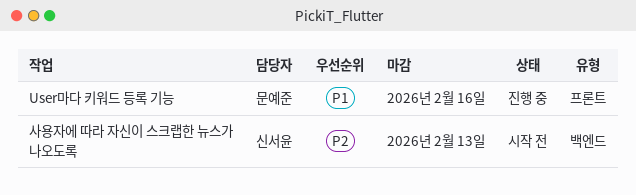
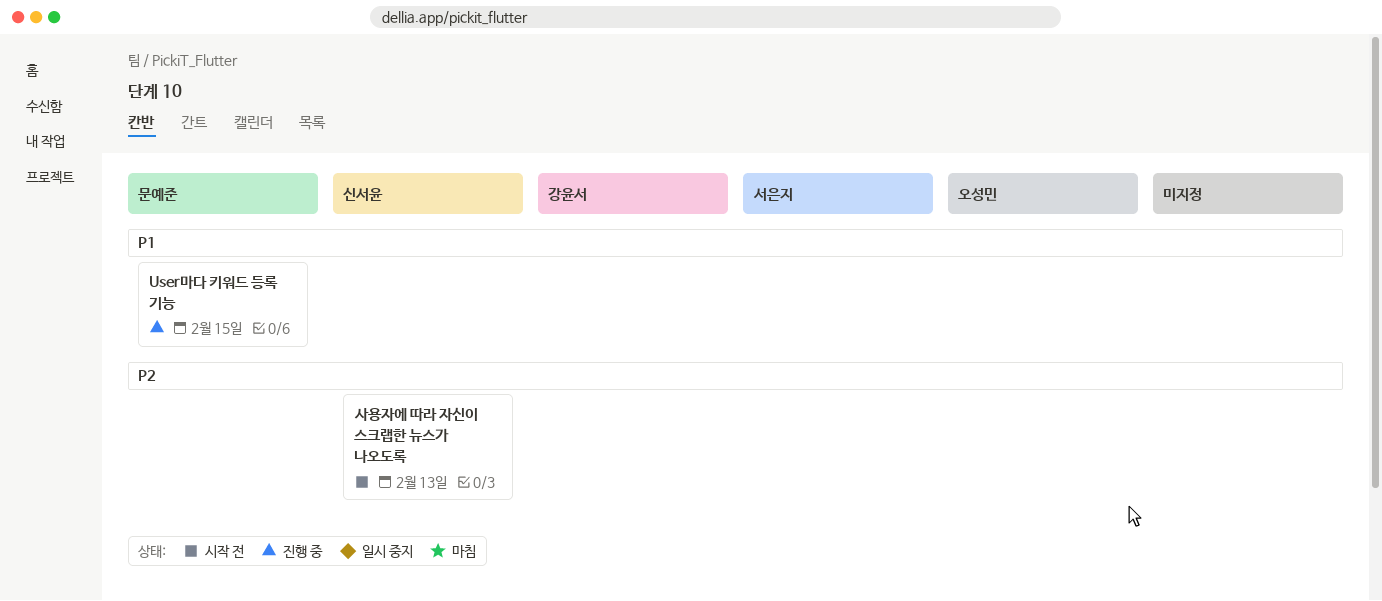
User마다 키워드 등록 기능, due: Feb 16 -> Feb 15

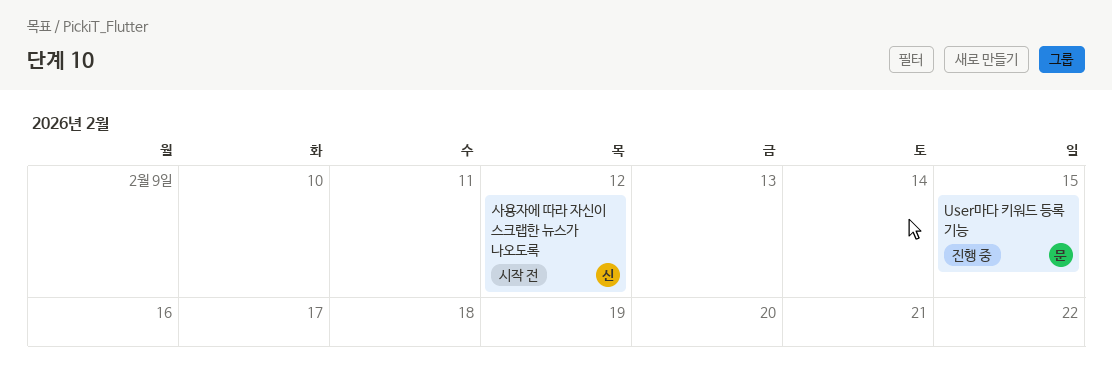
사용자에 따라 자신이 스크랩한 뉴스가 나오도록, due: Feb 13 -> Feb 12

